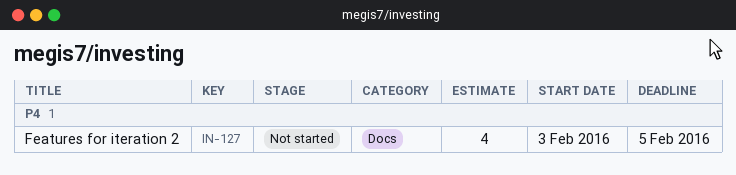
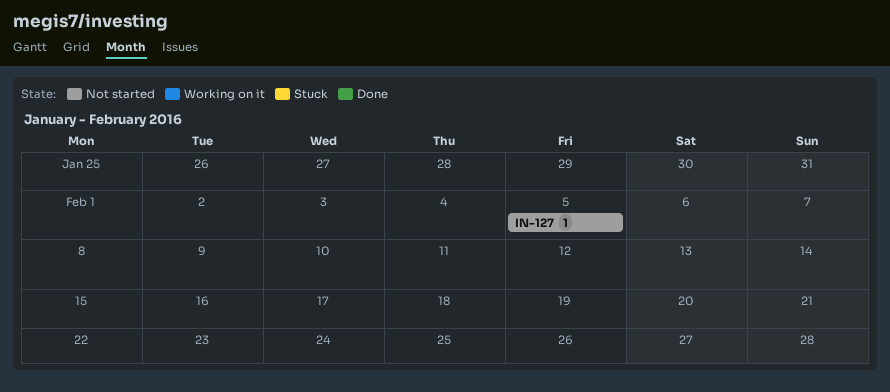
IN-127, estimate: 4 -> 1
IN-127, start: Feb 3 -> Feb 5

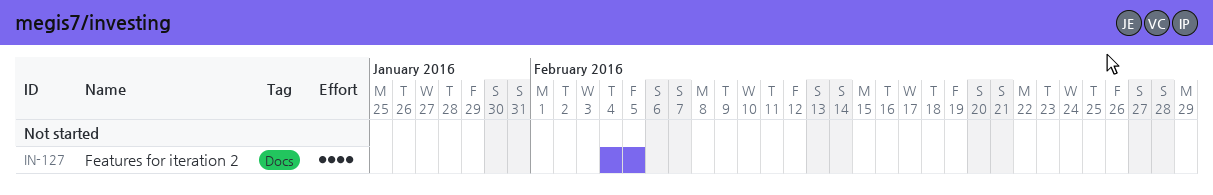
IN-127, estimate: 1 -> 4
IN-127, start: Feb 5 -> Feb 4

